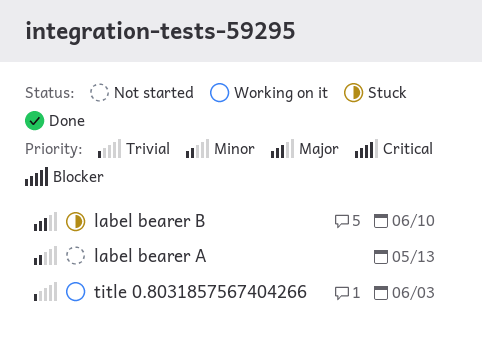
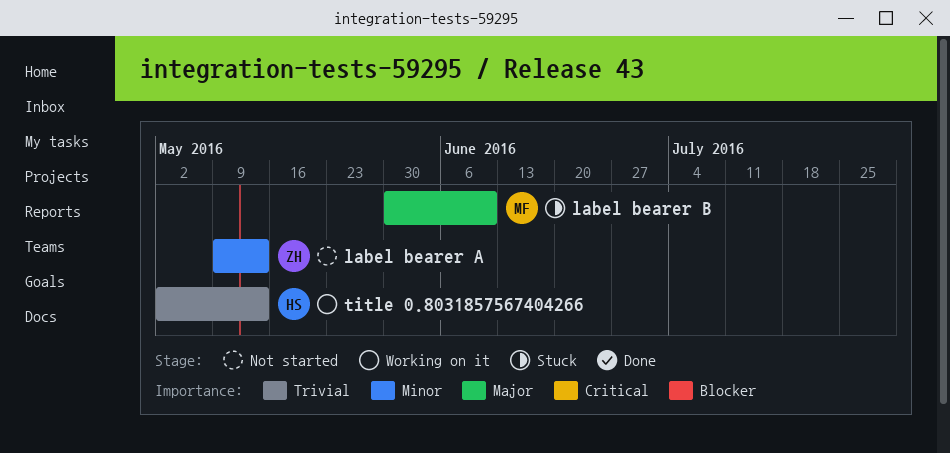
title 0.8031857567404266, due: Jun 3 -> May 13

